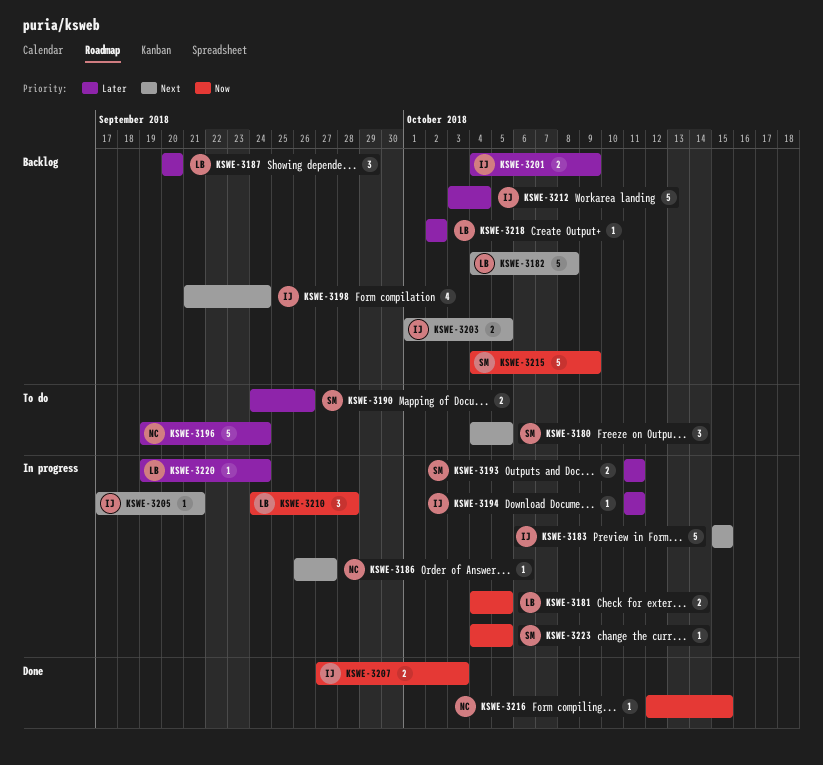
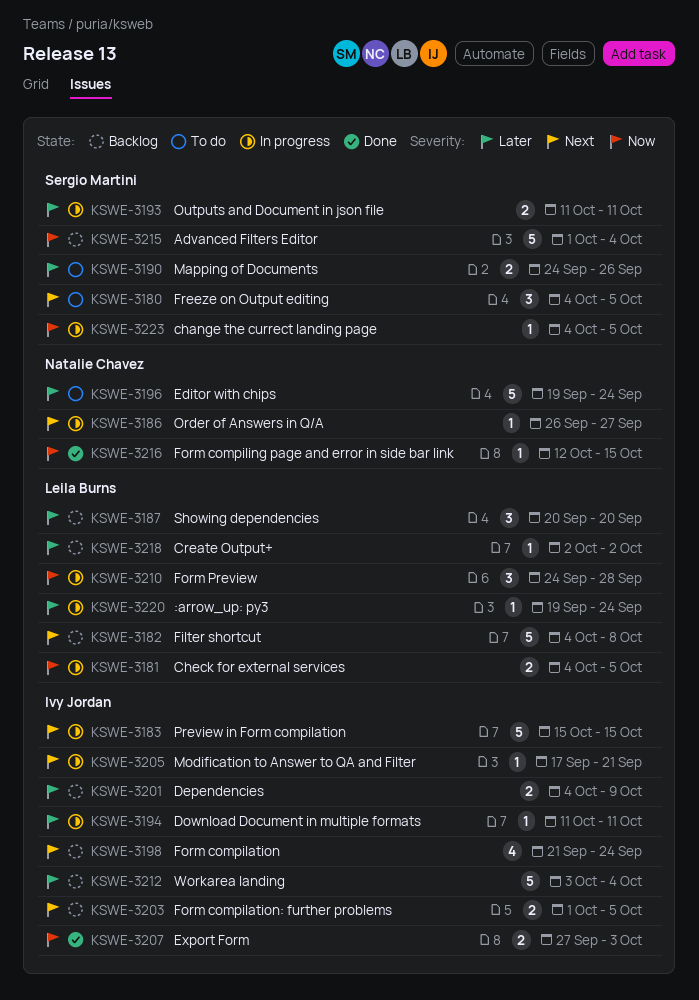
KSWE-3215, start: Oct 4 -> Oct 1
KSWE-3215, due: Oct 9 -> Oct 4

